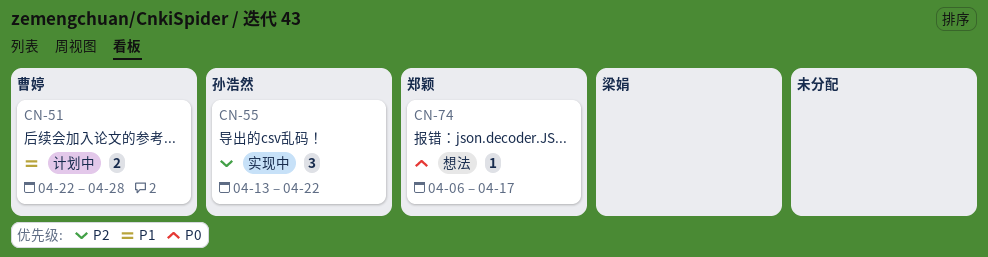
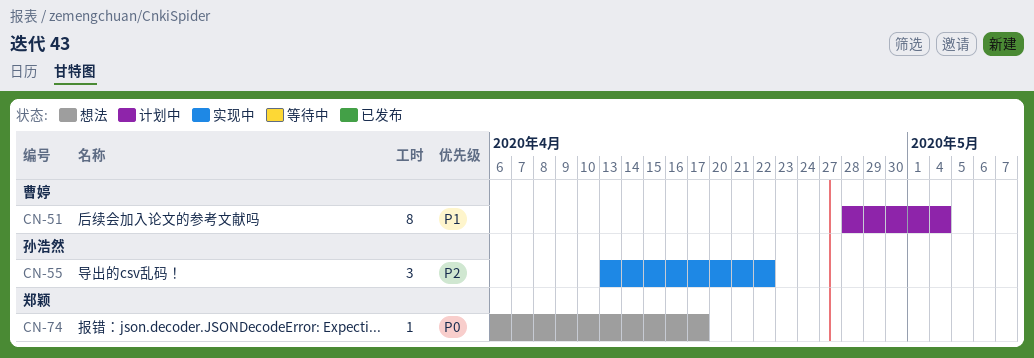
CN-51, estimate: 2 -> 8
CN-51, start: Apr 22 -> Apr 28
CN-51, due: Apr 28 -> May 4

